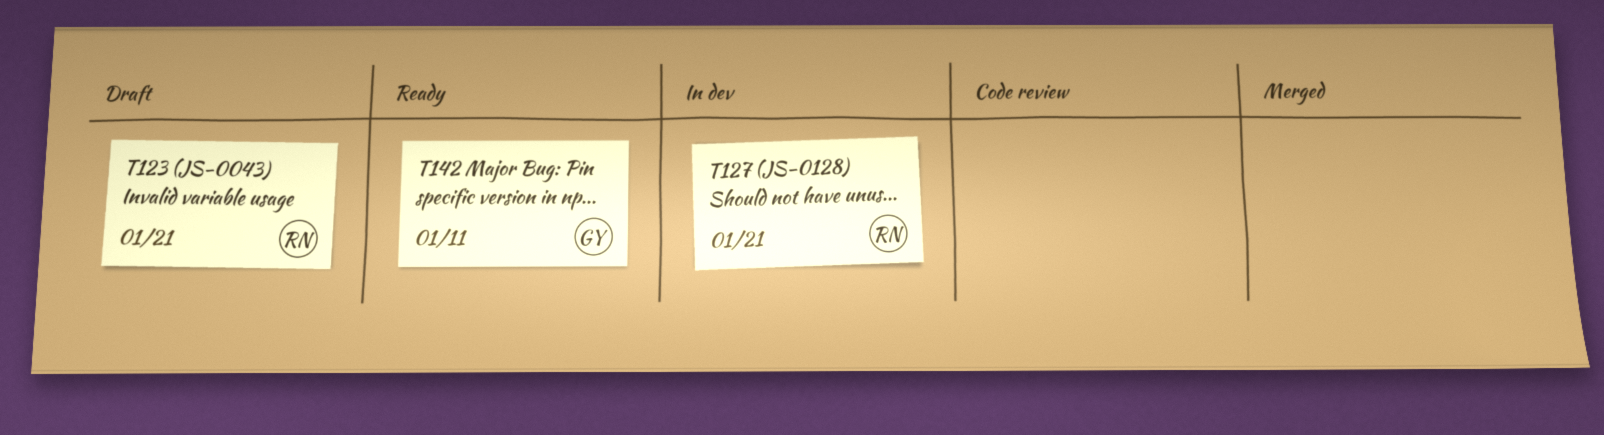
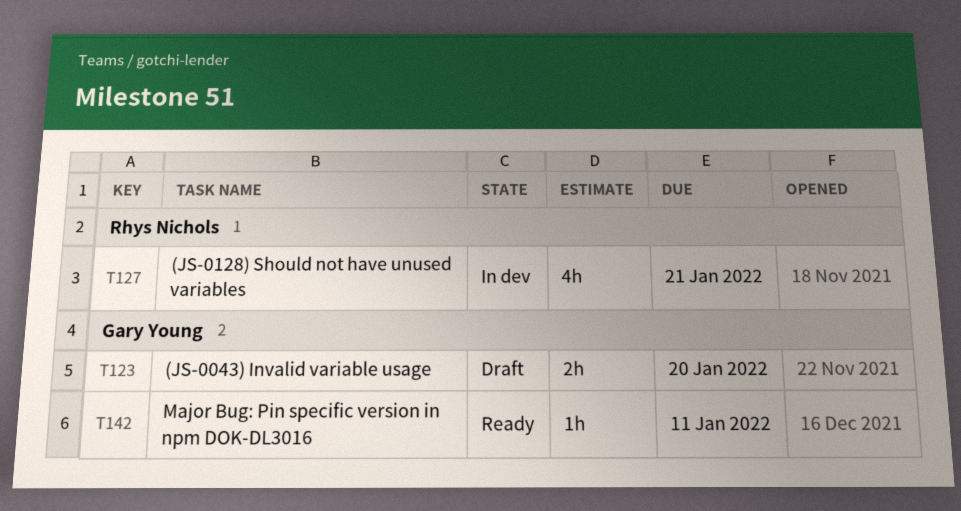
T123, owner: Rhys Nichols -> Gary Young
T123, due: Jan 21 -> Jan 20

